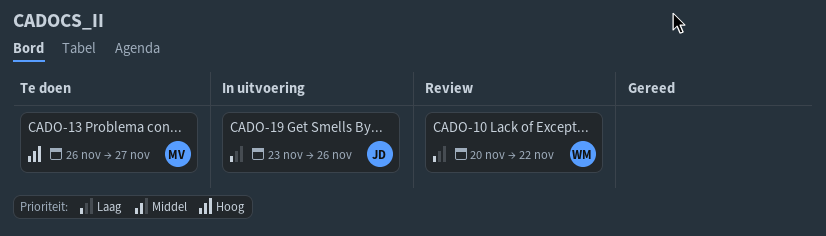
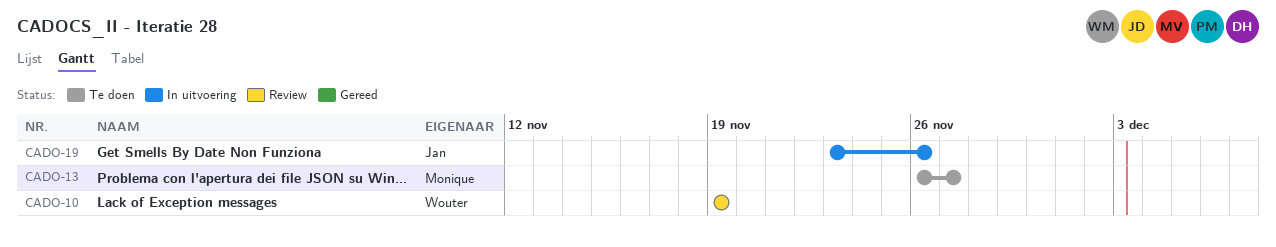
CADO-10, start: Nov 20 -> Nov 19
CADO-10, due: Nov 22 -> Nov 19

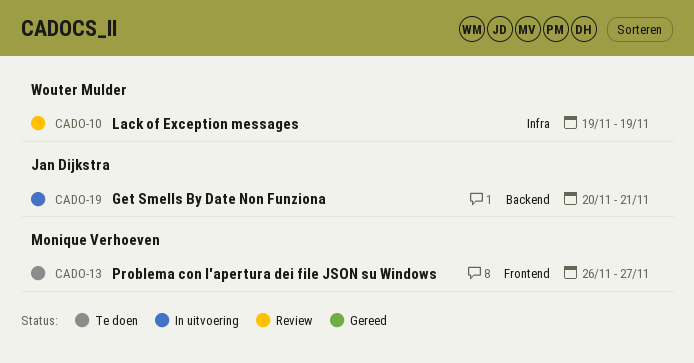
CADO-19, start: Nov 23 -> Nov 20
CADO-19, due: Nov 26 -> Nov 21

